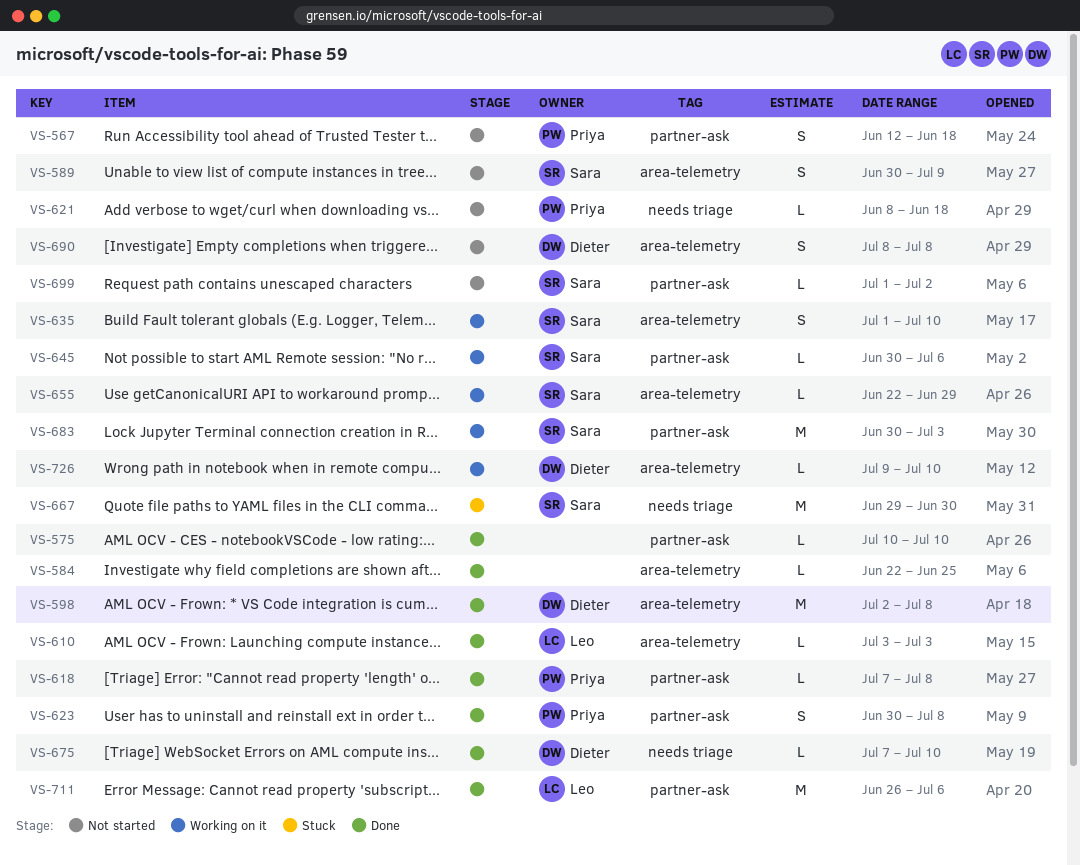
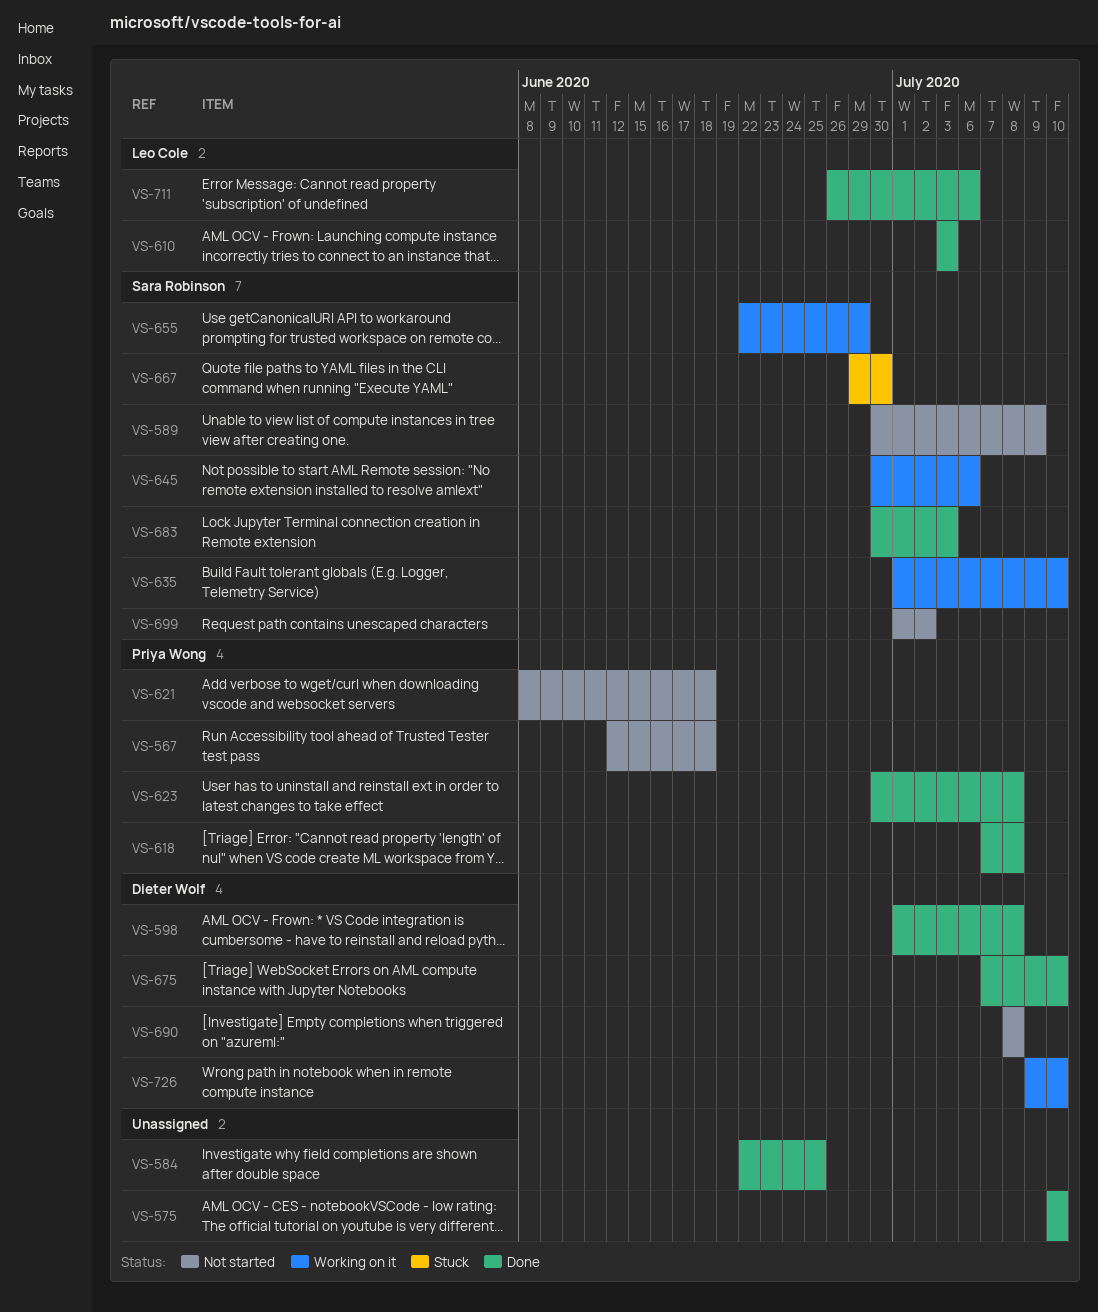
VS-598, start: Jul 2 -> Jul 1
VS-683, status: Working on it -> Done

